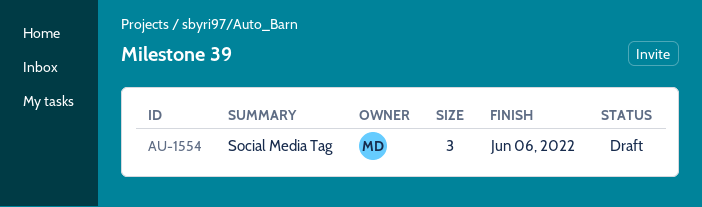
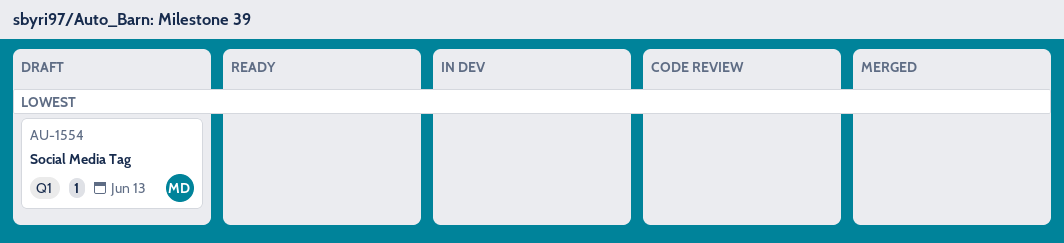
AU-1554, estimate: 3 -> 1
AU-1554, due: Jun 6 -> Jun 13

